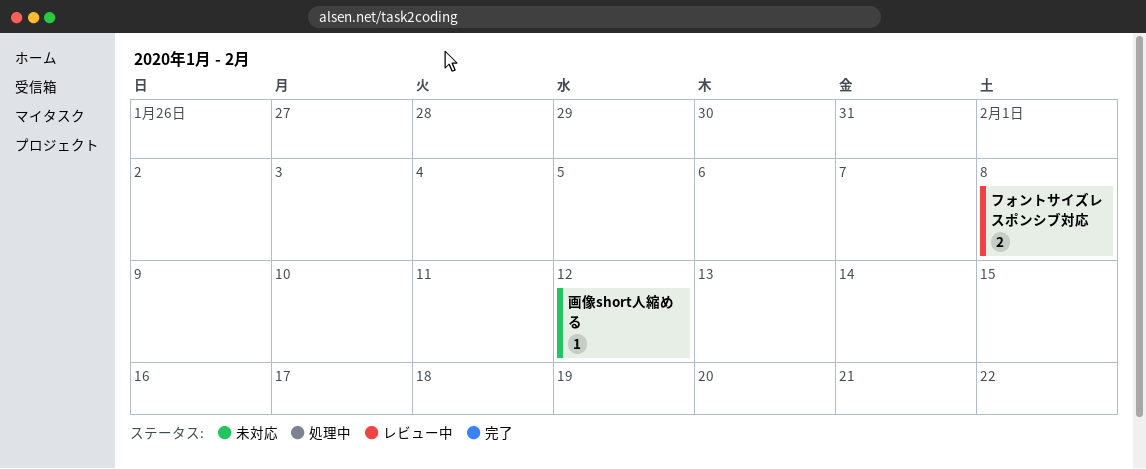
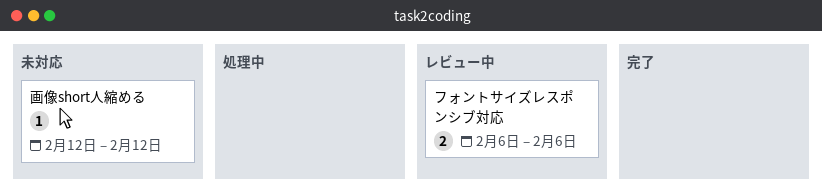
フォントサイズレスポンシブ対応, due: Feb 8 -> Feb 6

